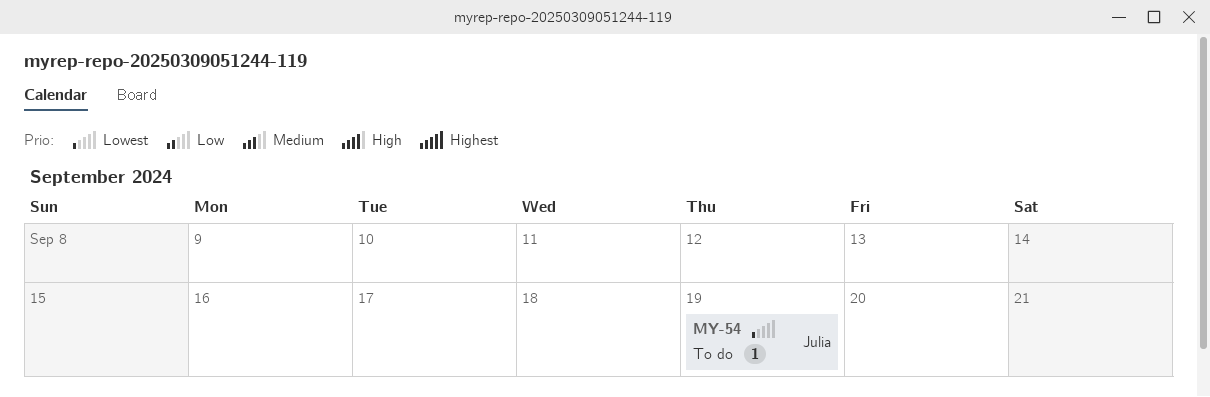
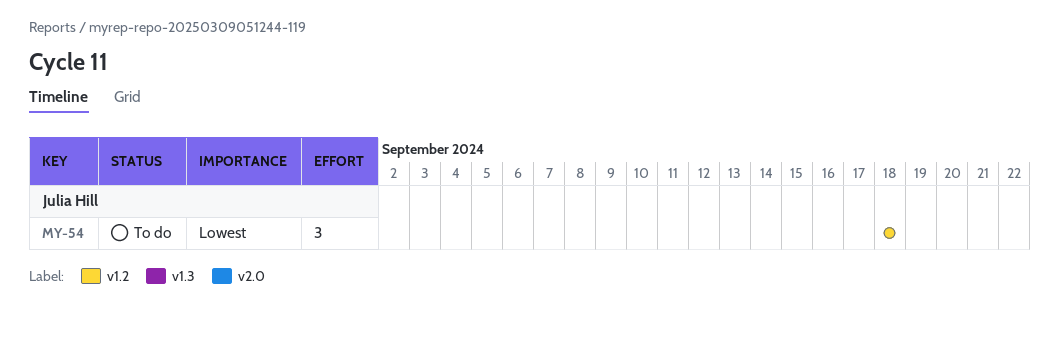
MY-54, estimate: 1 -> 3
MY-54, due: Sep 19 -> Sep 18

